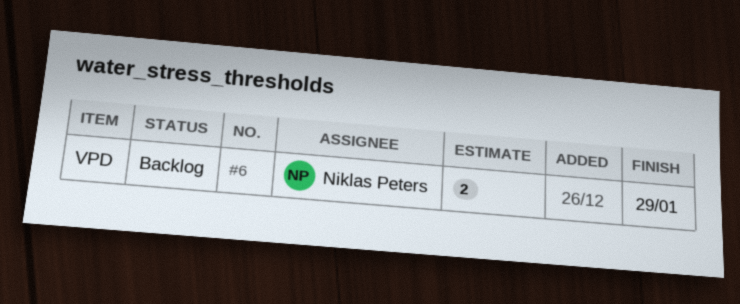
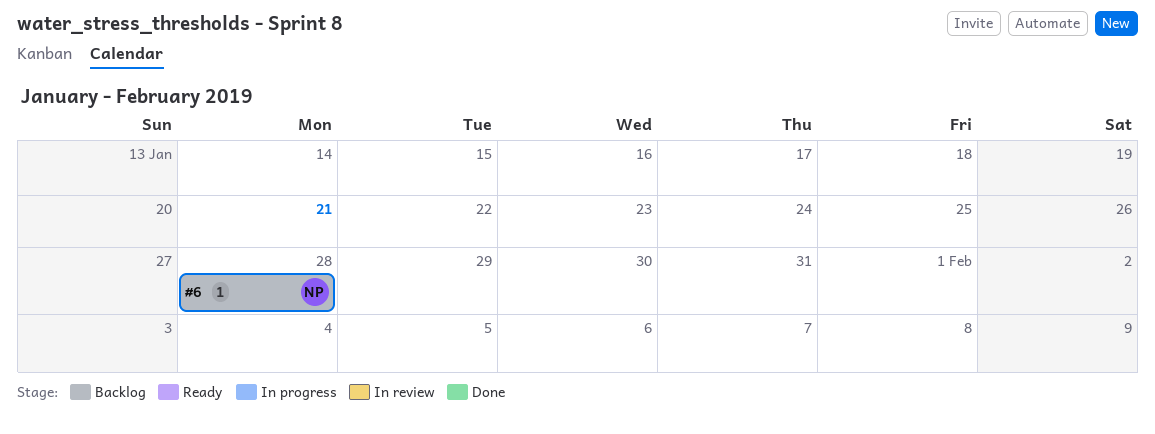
#6, estimate: 2 -> 1
#6, due: Jan 29 -> Jan 28

